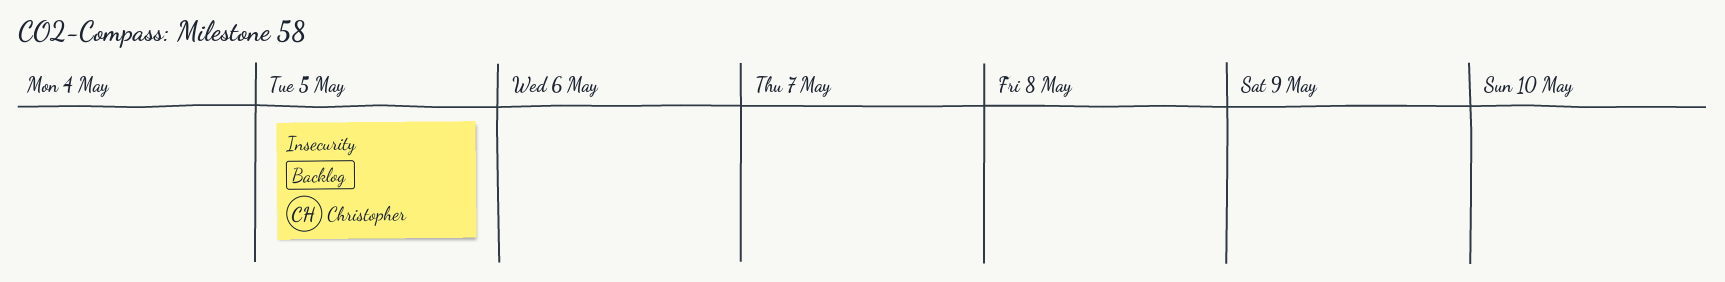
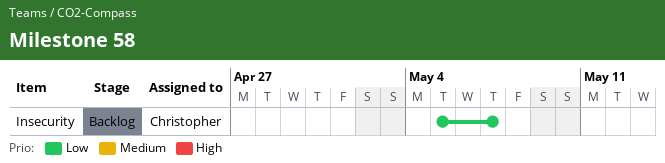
Insecurity, due: May 5 -> May 7

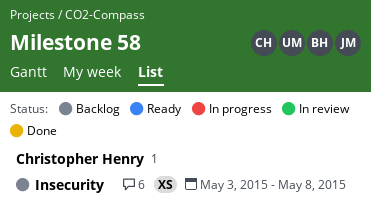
Insecurity, start: May 5 -> May 3
Insecurity, due: May 7 -> May 8

